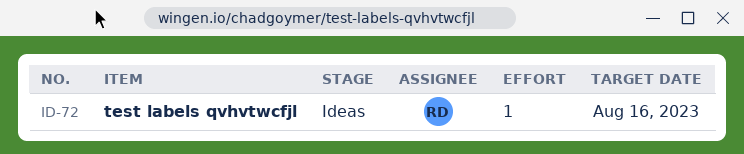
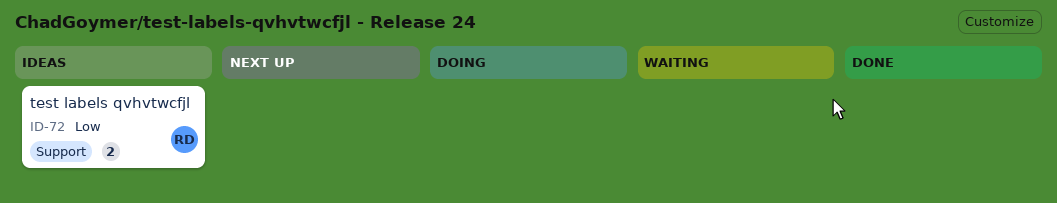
ID-72, estimate: 1 -> 2

